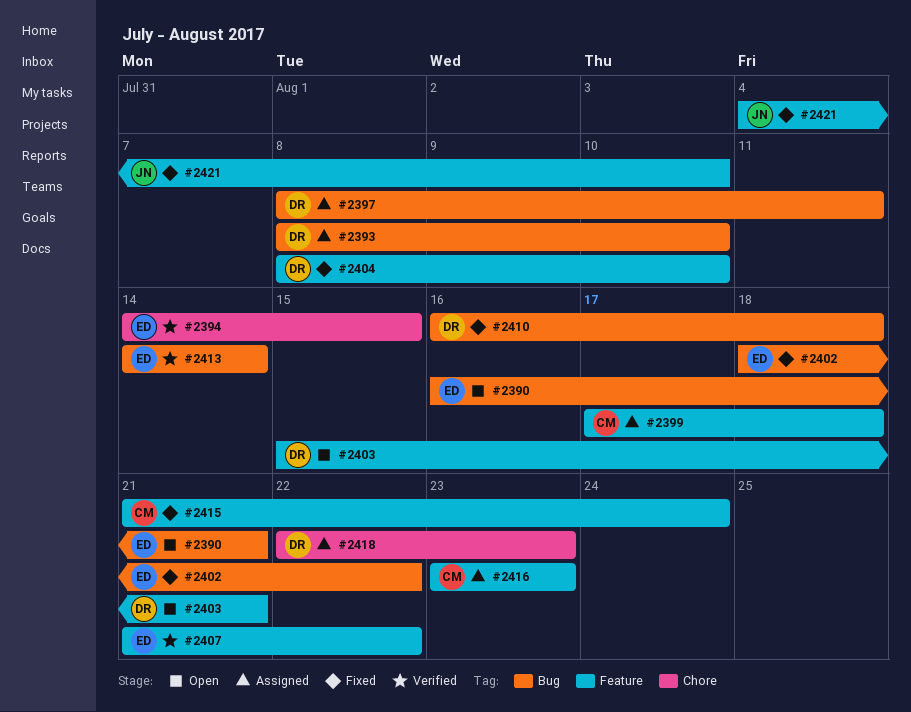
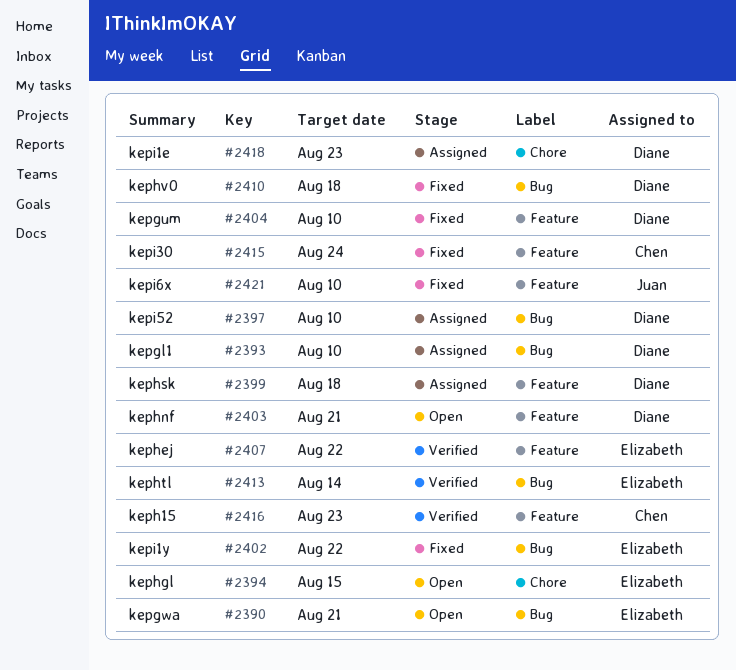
#2394, status: Verified -> Open
#2397, due: Aug 11 -> Aug 10
#2399, owner: Chen -> Diane
#2416, status: Assigned -> Verified

